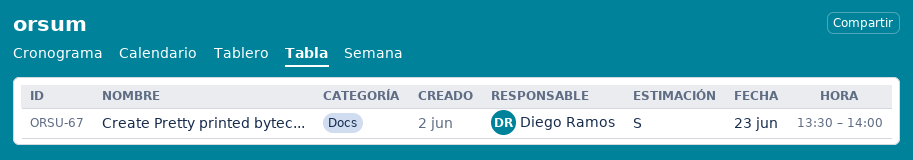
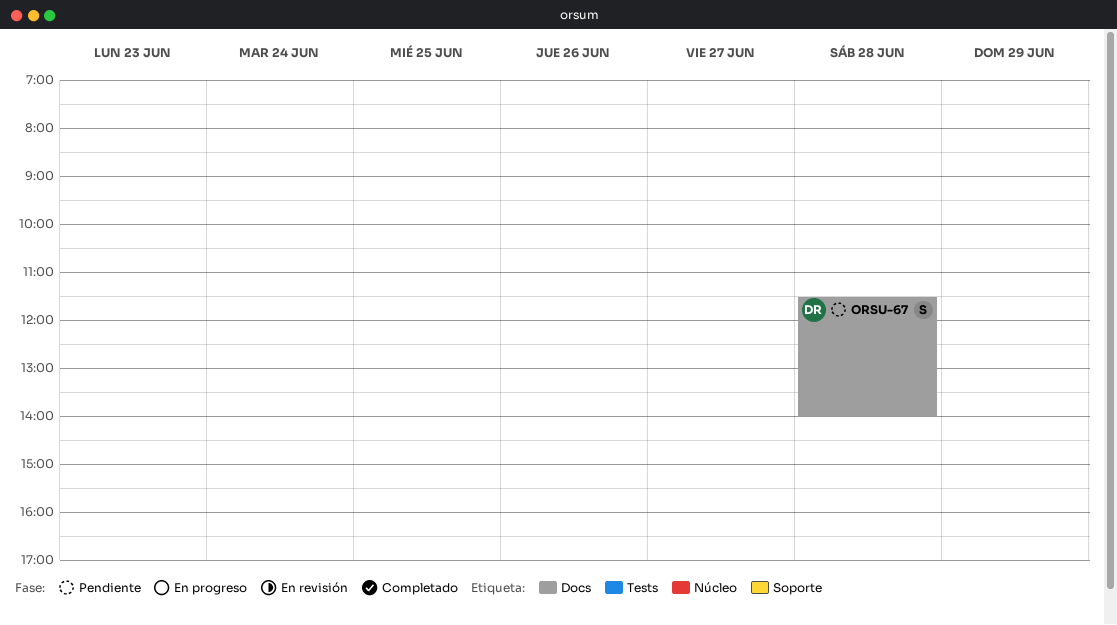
ORSU-67, day: Jun 23 -> Jun 28
ORSU-67, begins: 13:30 -> 11:30

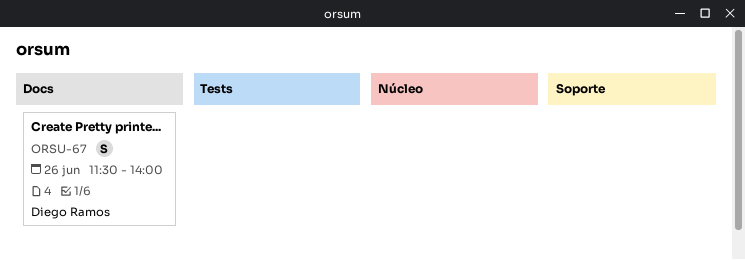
ORSU-67, day: Jun 28 -> Jun 26

